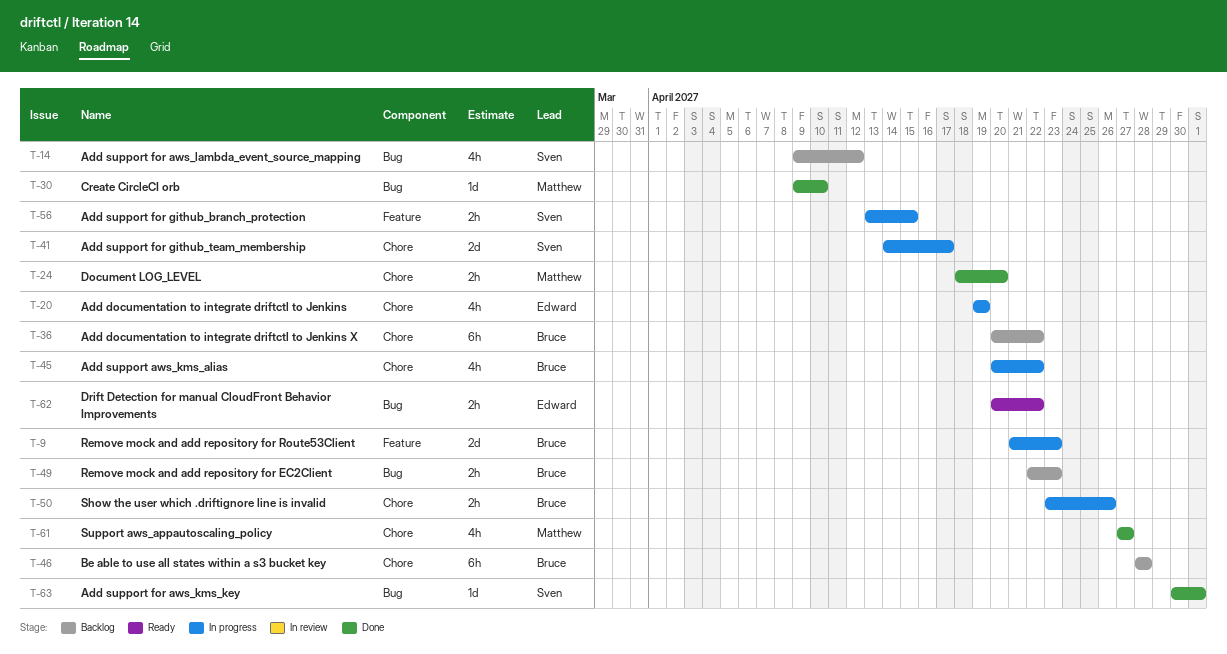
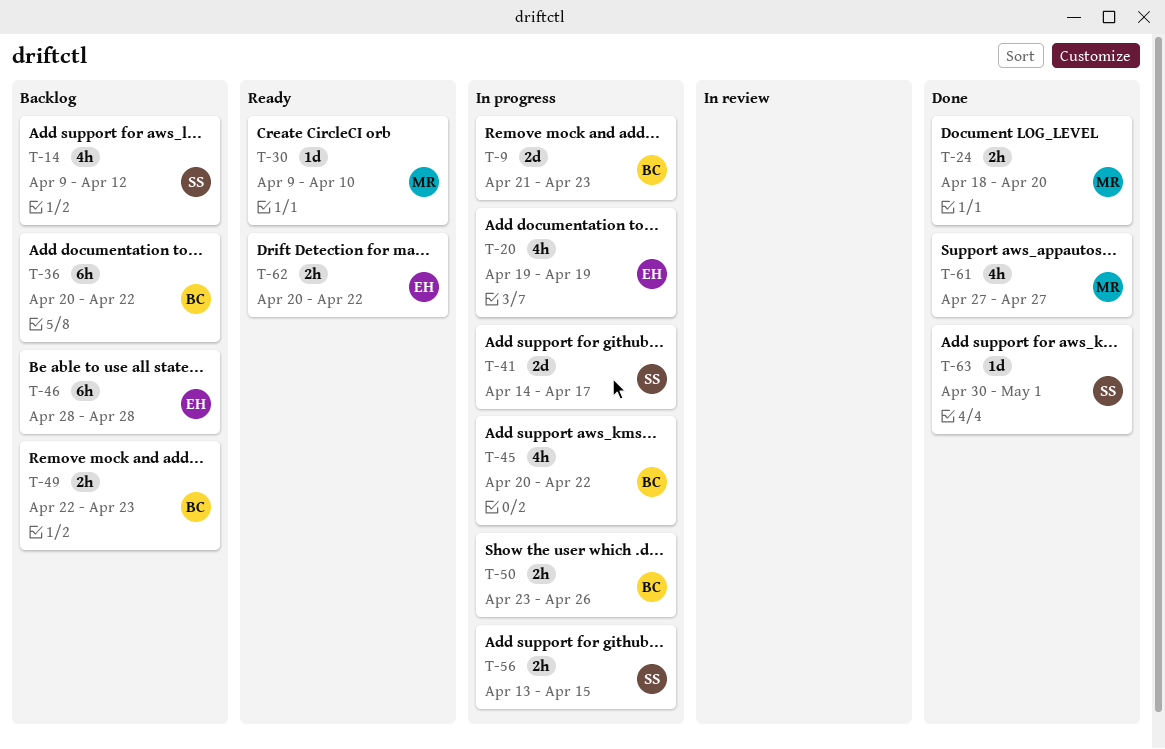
T-30, status: Done -> Ready
T-46, owner: Bruce -> Edward

